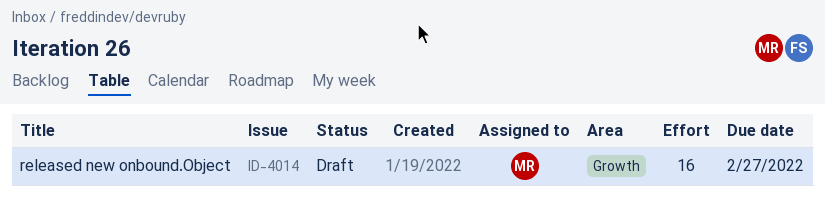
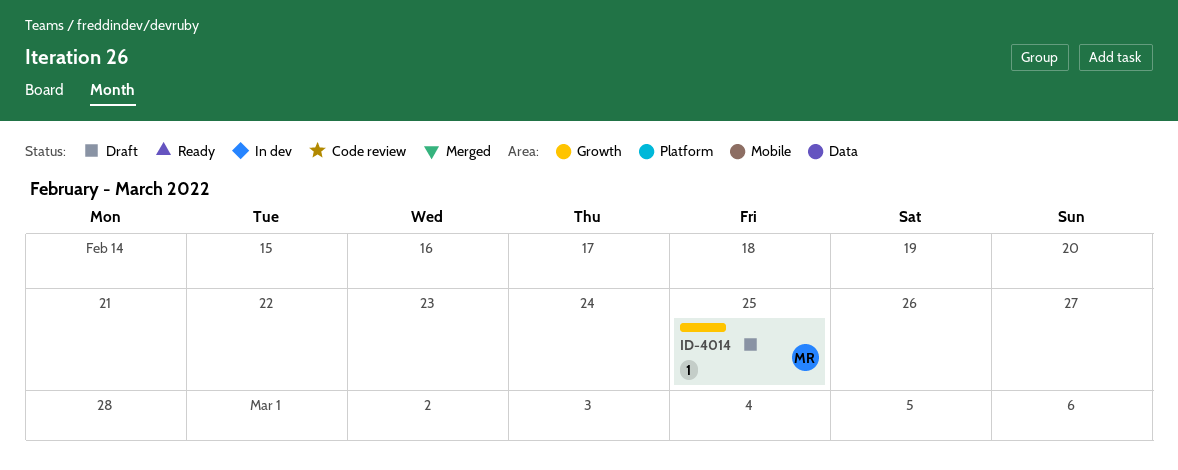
ID-4014, estimate: 16 -> 1
ID-4014, due: Feb 27 -> Feb 25

